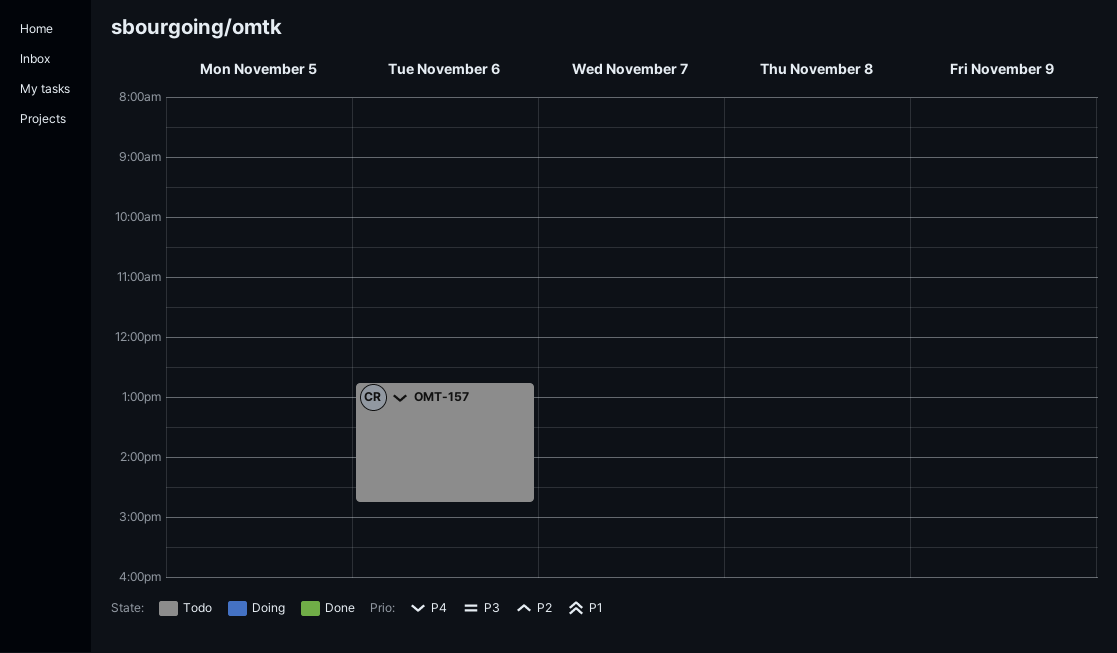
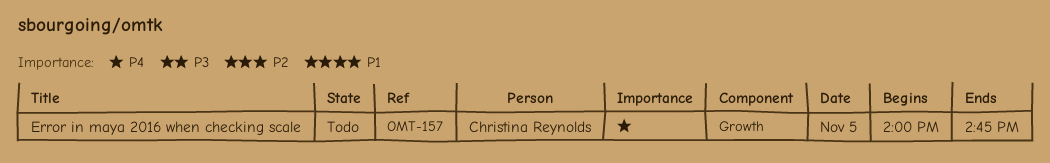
OMT-157, day: Nov 6 -> Nov 5
OMT-157, begins: 12:45 -> 14:00

